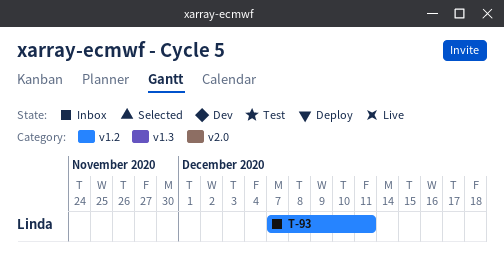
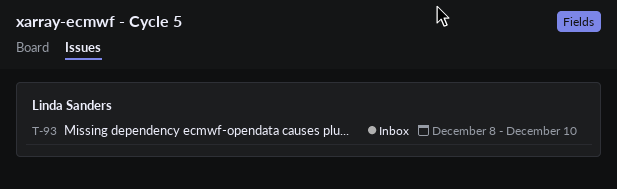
T-93, start: Dec 7 -> Dec 8
T-93, due: Dec 11 -> Dec 10

